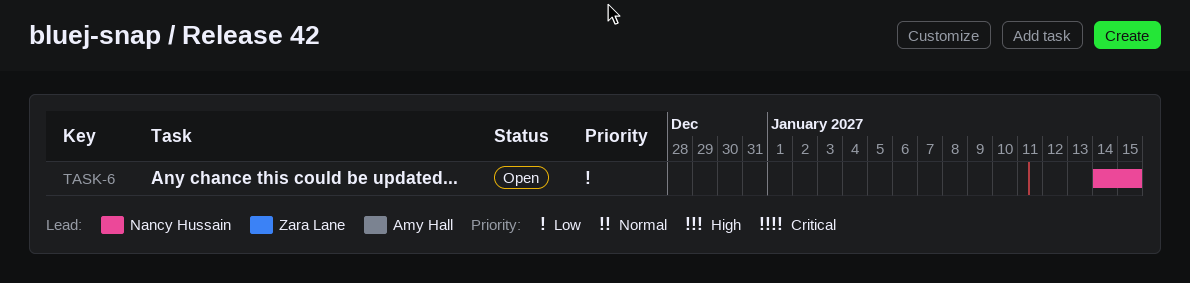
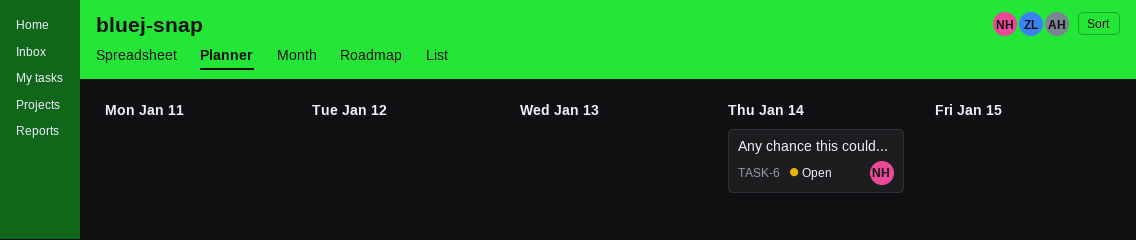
TASK-6, due: Jan 15 -> Jan 14

